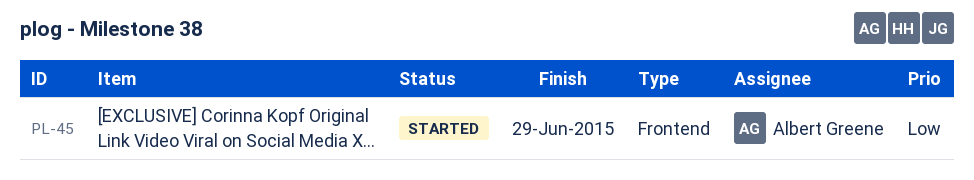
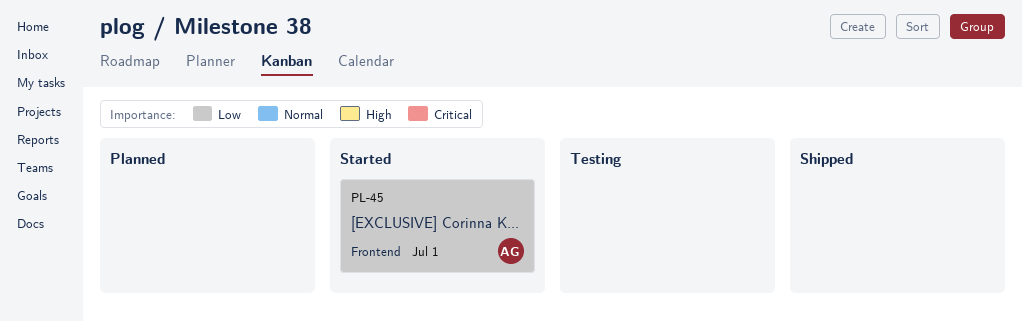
PL-45, due: Jun 29 -> Jul 1

